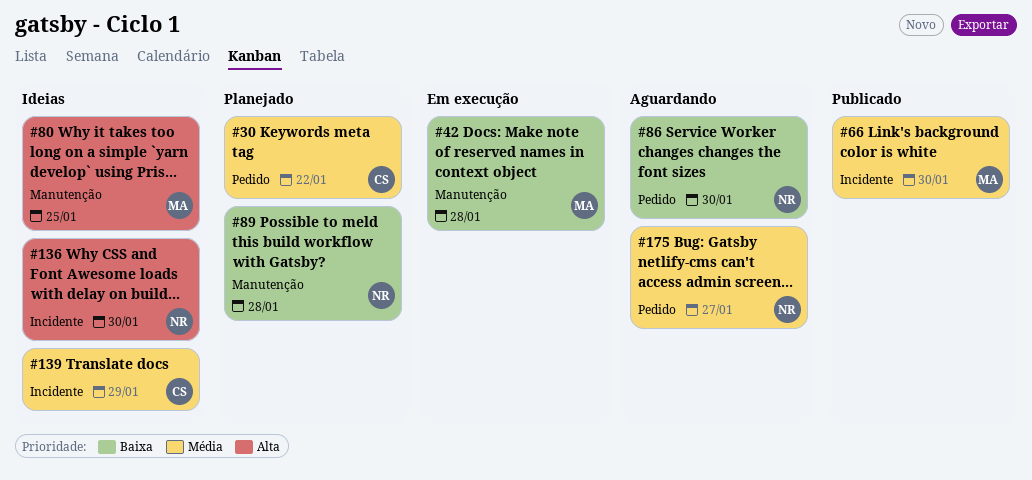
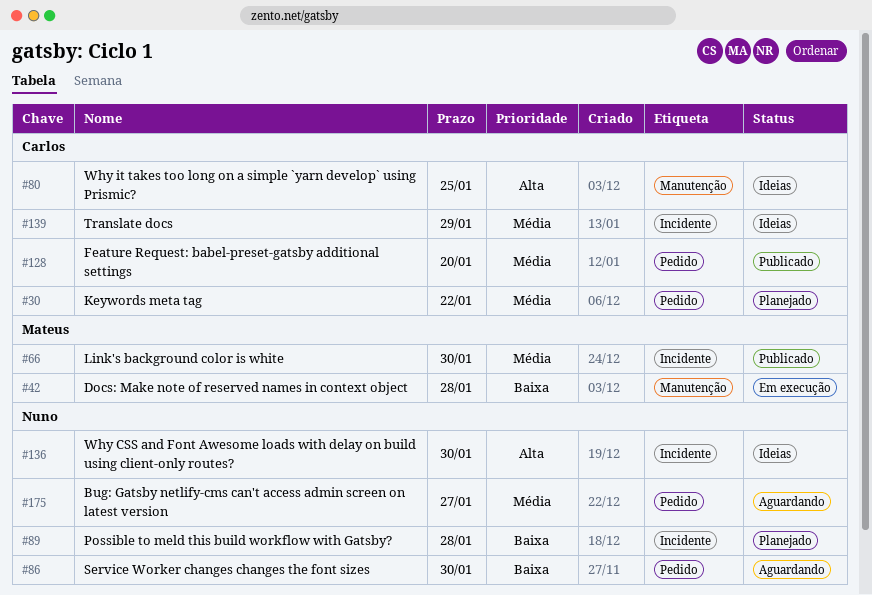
#80, owner: Mateus -> Carlos
#89, label: Manutenção -> Incidente
#128: none -> present

